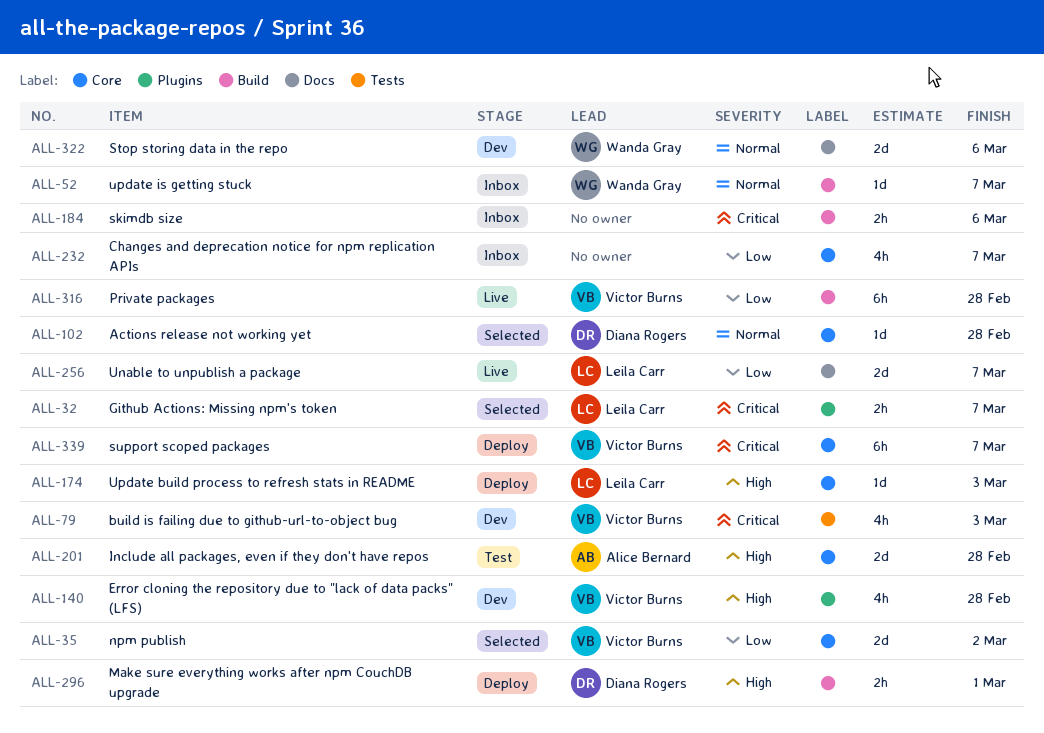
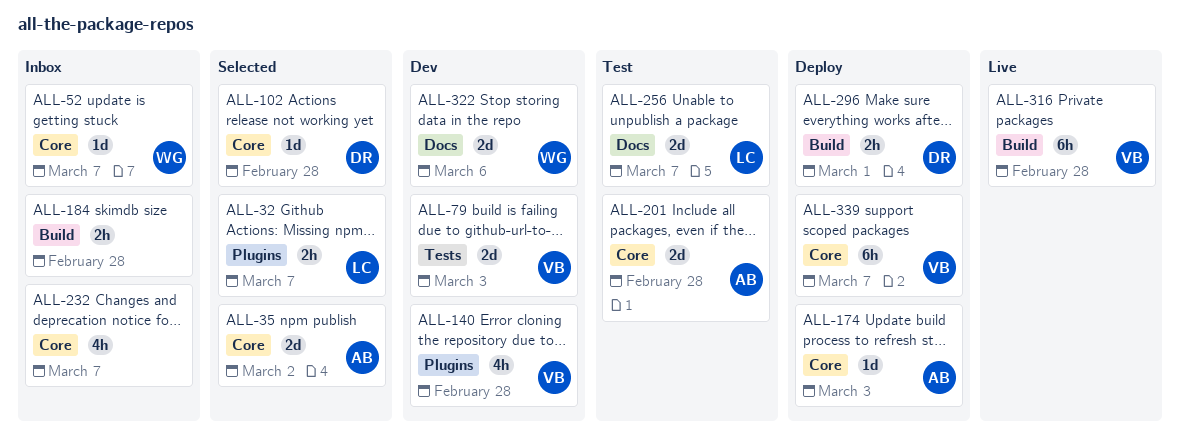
ALL-35, owner: Victor Burns -> Alice Bernard
ALL-52, label: Build -> Core
ALL-79, estimate: 4h -> 2d
ALL-174, owner: Leila Carr -> Alice Bernard
ALL-184, due: Mar 6 -> Feb 28
ALL-256, status: Live -> Test

